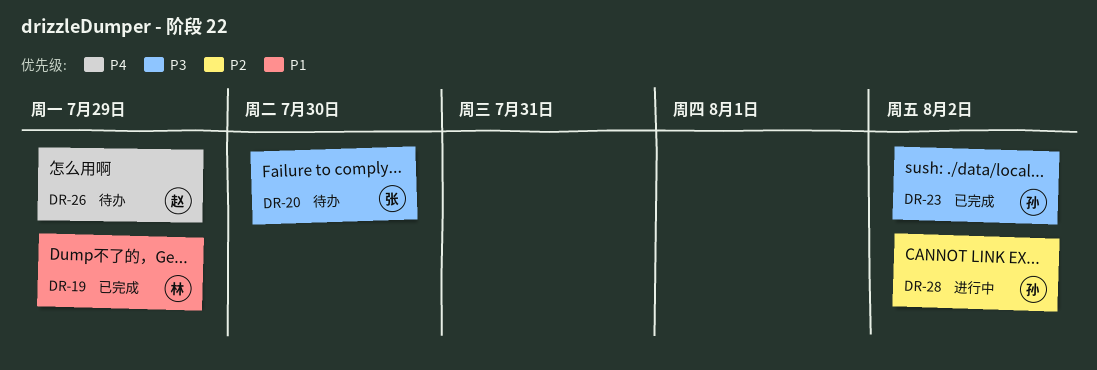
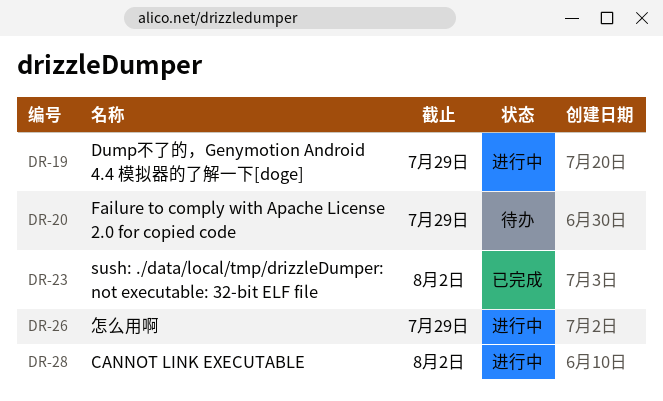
DR-19, status: 已完成 -> 进行中
DR-20, due: Jul 30 -> Jul 29
DR-26, status: 待办 -> 进行中

